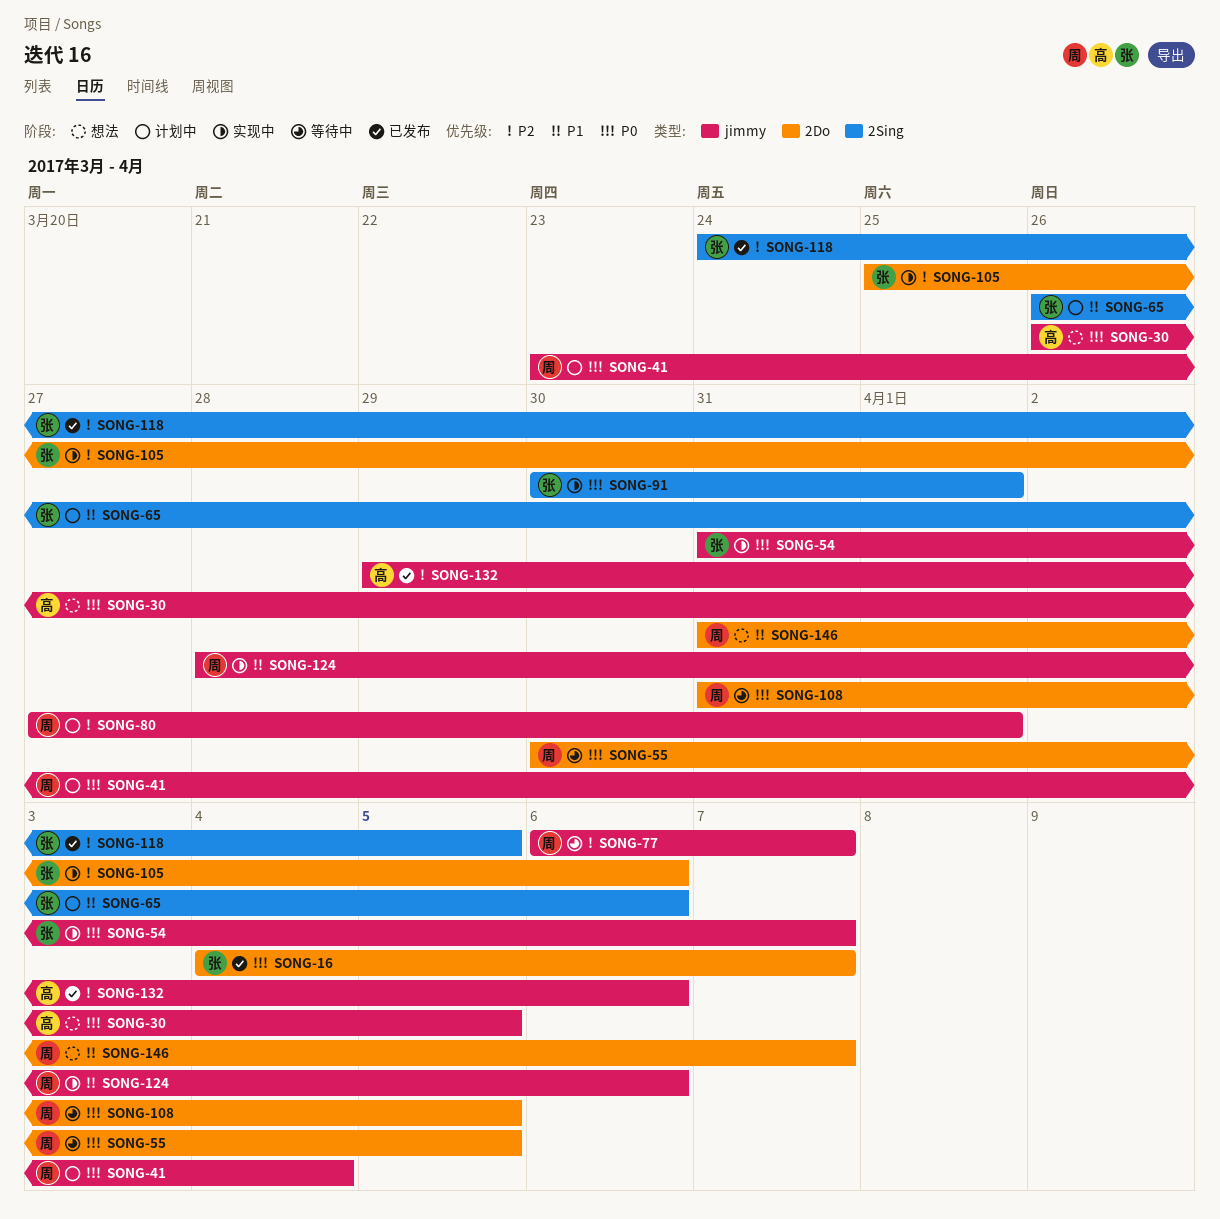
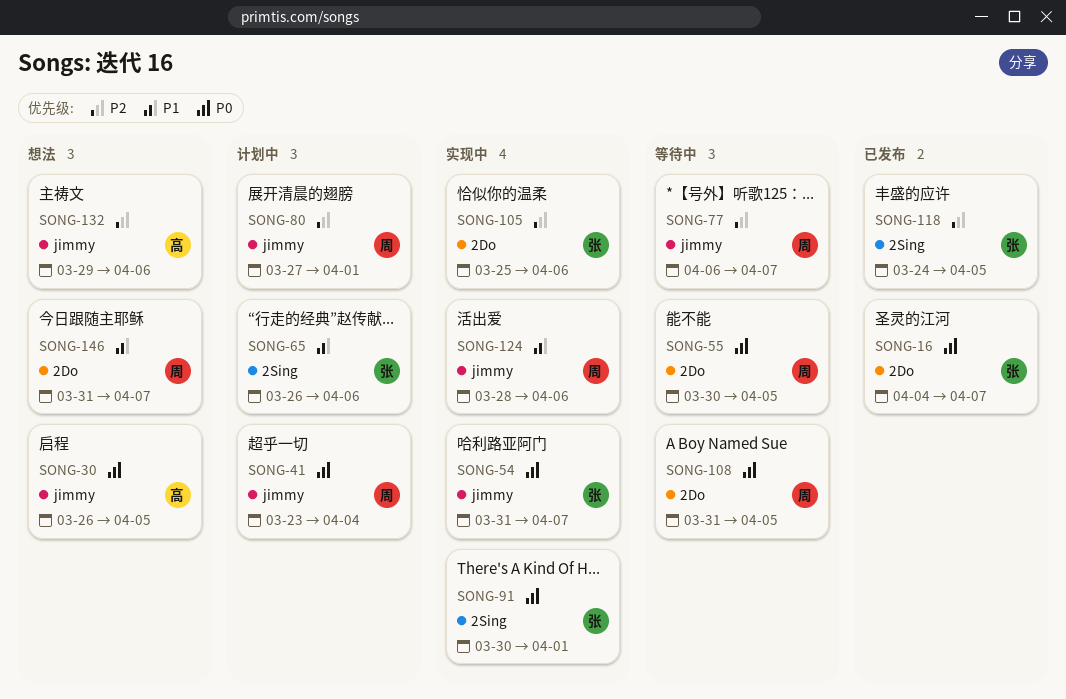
SONG-132, status: 已发布 -> 想法

